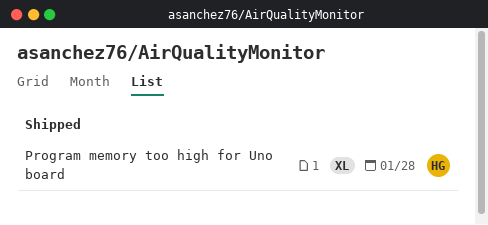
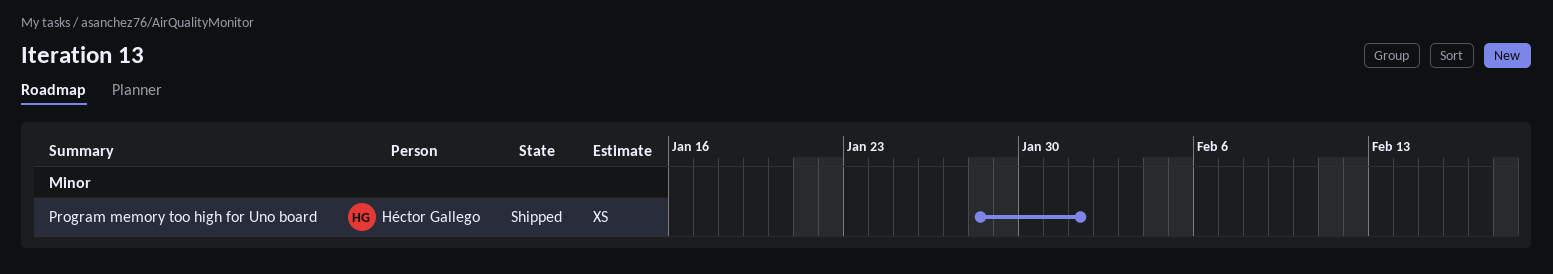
Program memory too high for Uno board, estimate: XL -> XS
Program memory too high for Uno board, due: Jan 28 -> Feb 1

